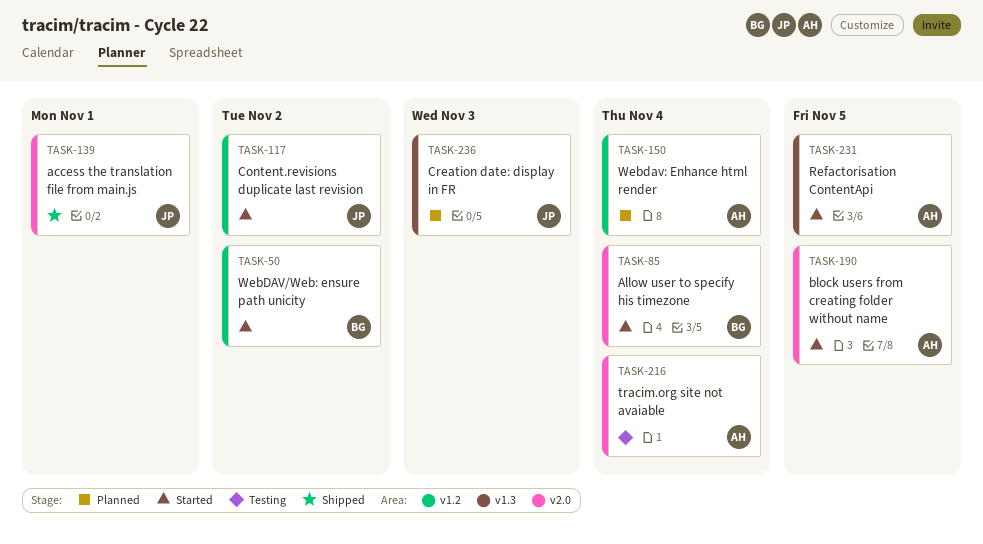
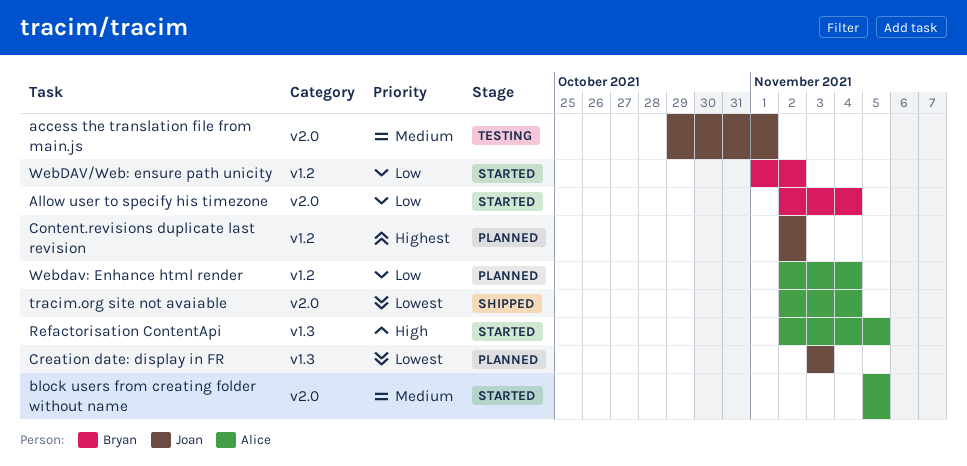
access the translation file from main.js, status: Shipped -> Testing
Content.revisions duplicate last revision, status: Started -> Planned
tracim.org site not avaiable, status: Testing -> Shipped

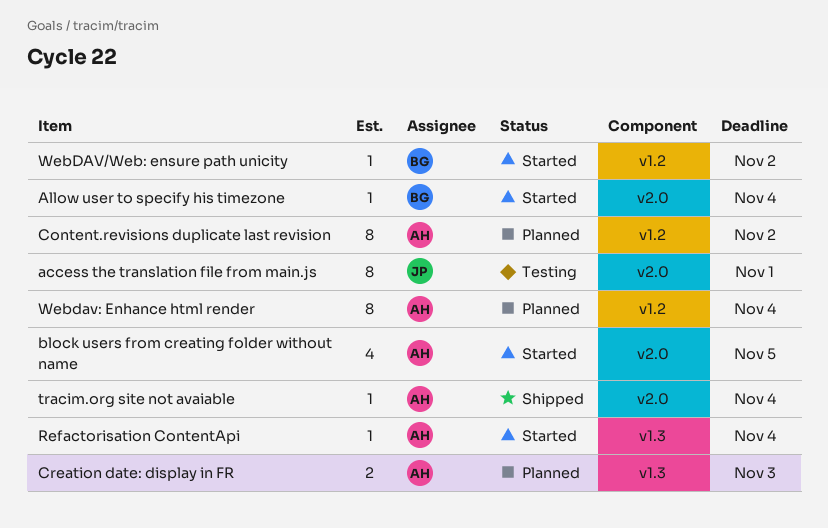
Content.revisions duplicate last revision, owner: Joan -> Alice
Creation date: display in FR, owner: Joan -> Alice
Refactorisation ContentApi, due: Nov 5 -> Nov 4

